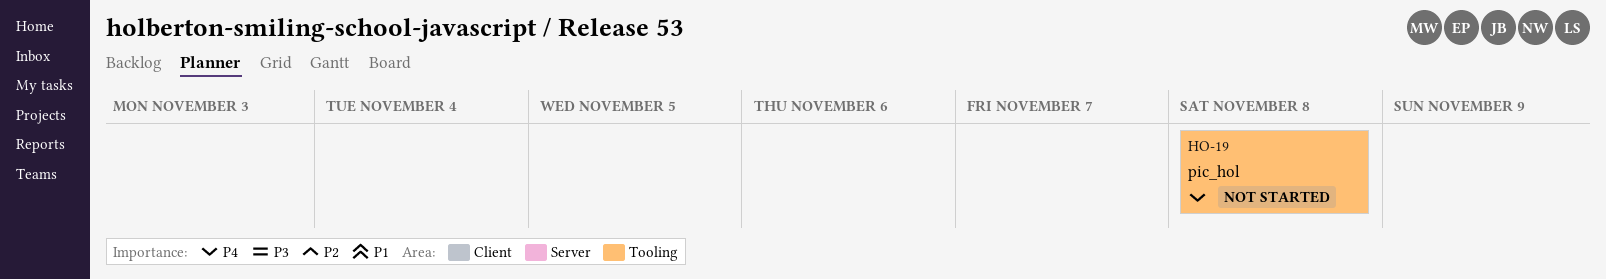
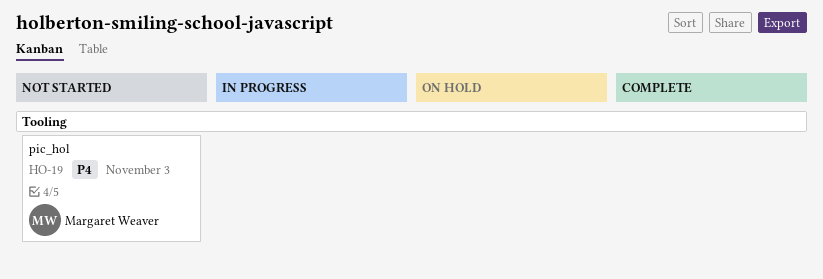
HO-19, due: Nov 8 -> Nov 3

